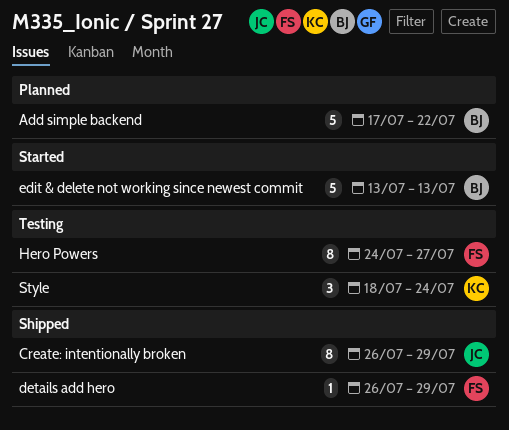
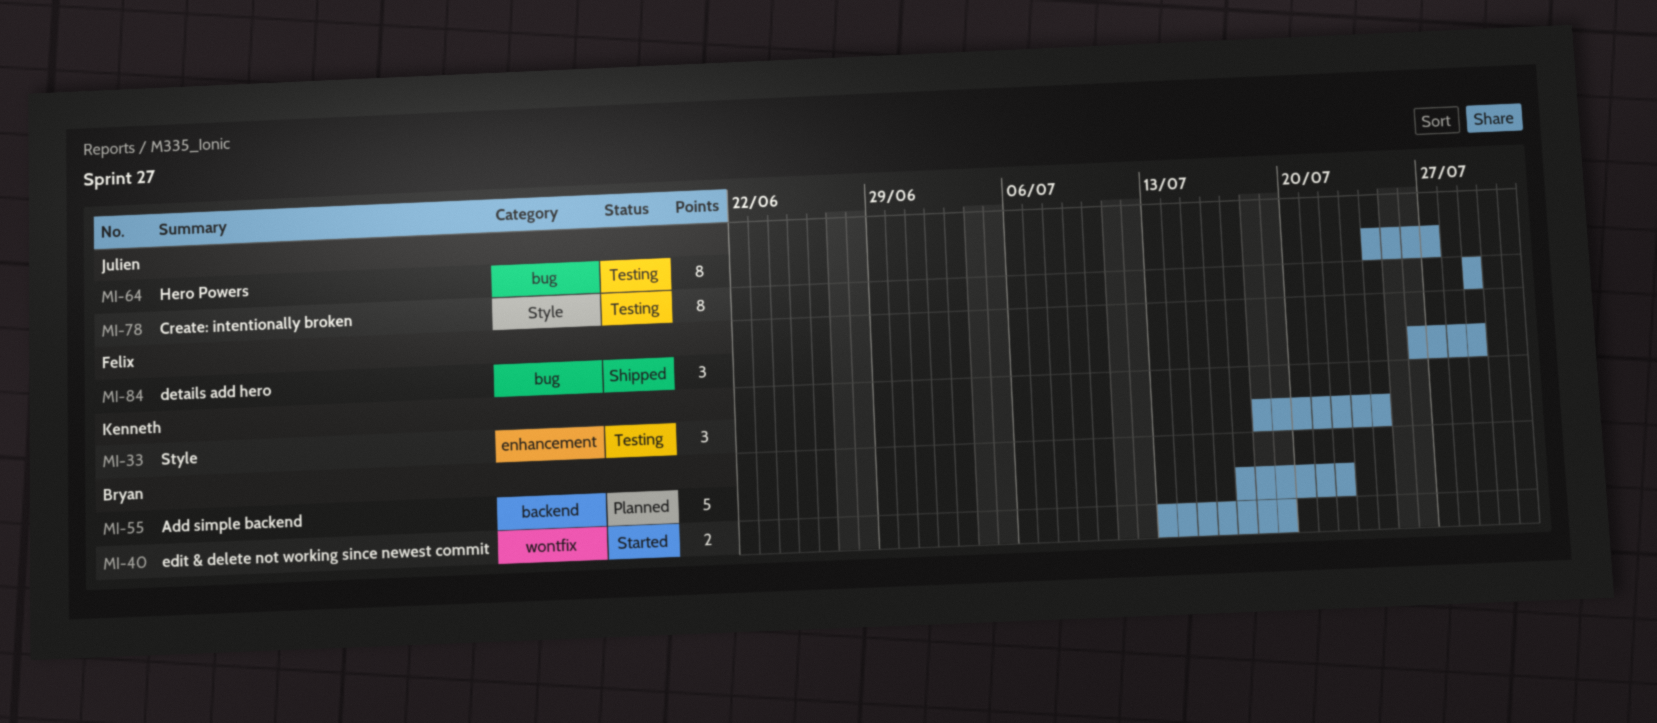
Create: intentionally broken, status: Shipped -> Testing
Create: intentionally broken, start: Jul 26 -> Jul 29
details add hero, estimate: 1 -> 3
edit & delete not working since newest commit, estimate: 5 -> 2
edit & delete not working since newest commit, due: Jul 13 -> Jul 19
Hero Powers, owner: Felix -> Julien

